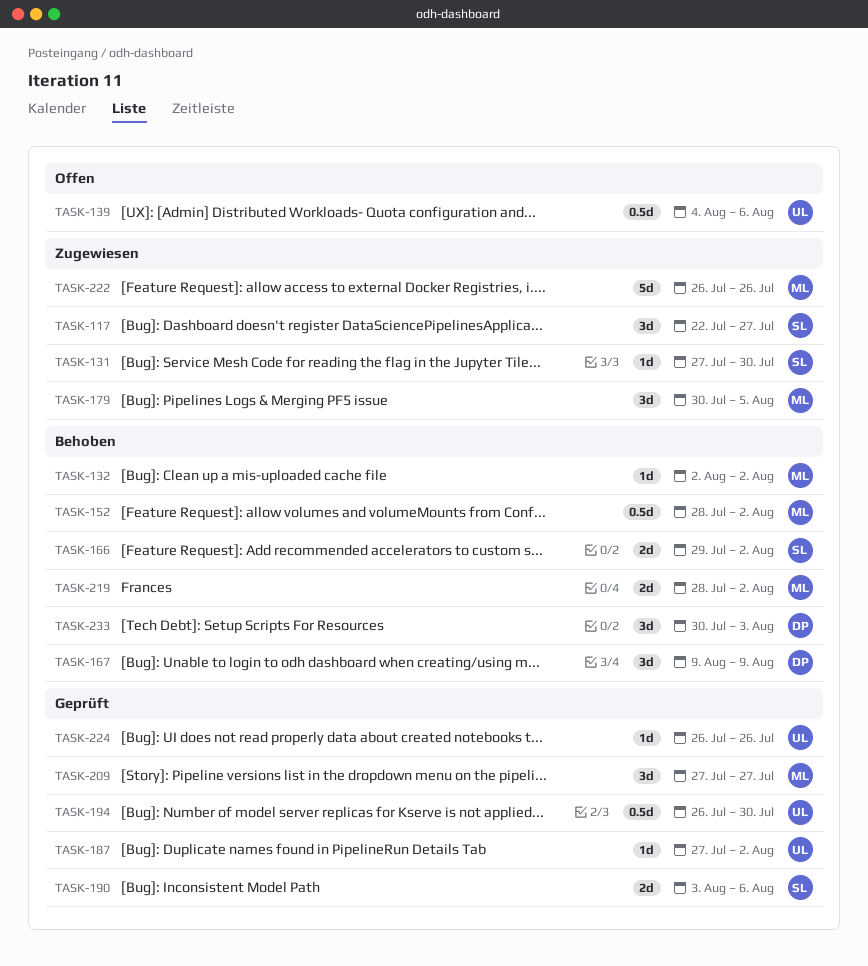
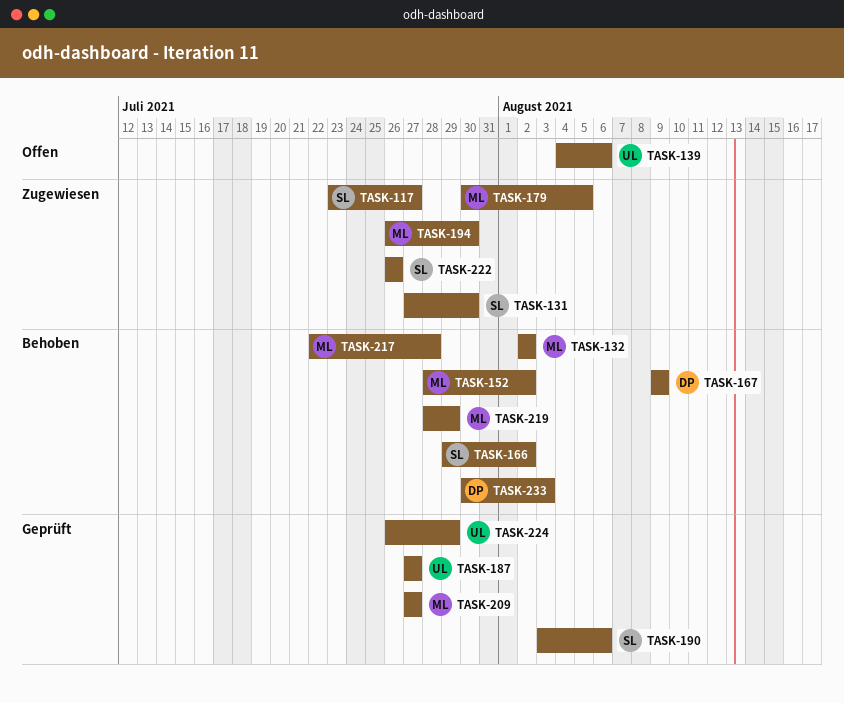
TASK-117, start: Jul 22 -> Jul 23
TASK-187, due: Aug 2 -> Jul 27
TASK-194, status: Geprüft -> Zugewiesen
TASK-194, owner: UL -> ML
TASK-217: none -> present
TASK-219, due: Aug 2 -> Jul 29
TASK-222, owner: ML -> SL
TASK-224, due: Jul 26 -> Jul 29

